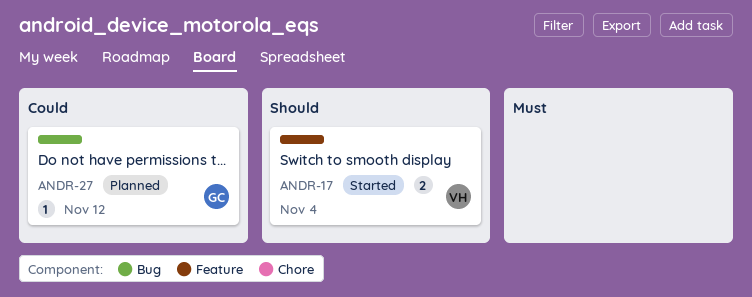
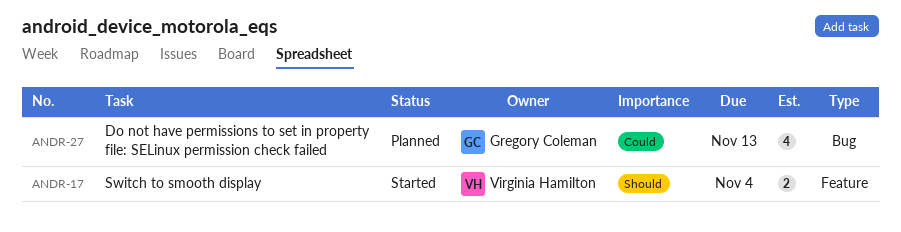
ANDR-27, estimate: 1 -> 4
ANDR-27, due: Nov 12 -> Nov 13

